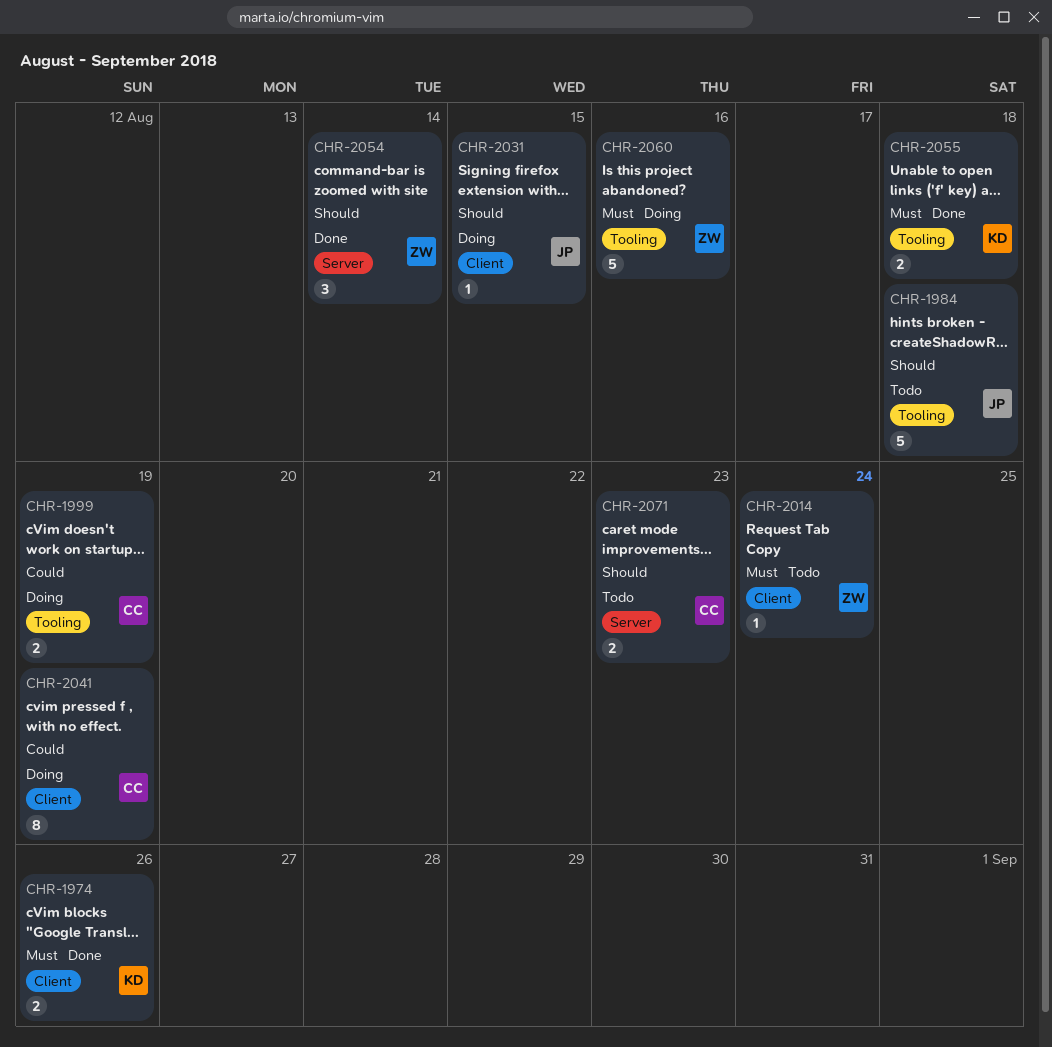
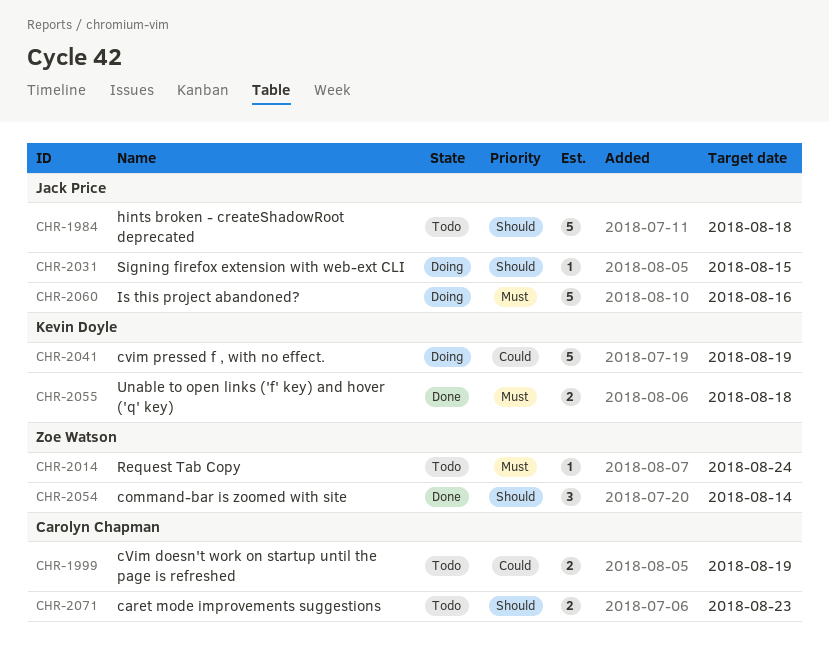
CHR-1974: present -> none
CHR-1999, status: Doing -> Todo
CHR-2041, owner: Carolyn Chapman -> Kevin Doyle
CHR-2041, estimate: 8 -> 5
CHR-2060, owner: Zoe Watson -> Jack Price

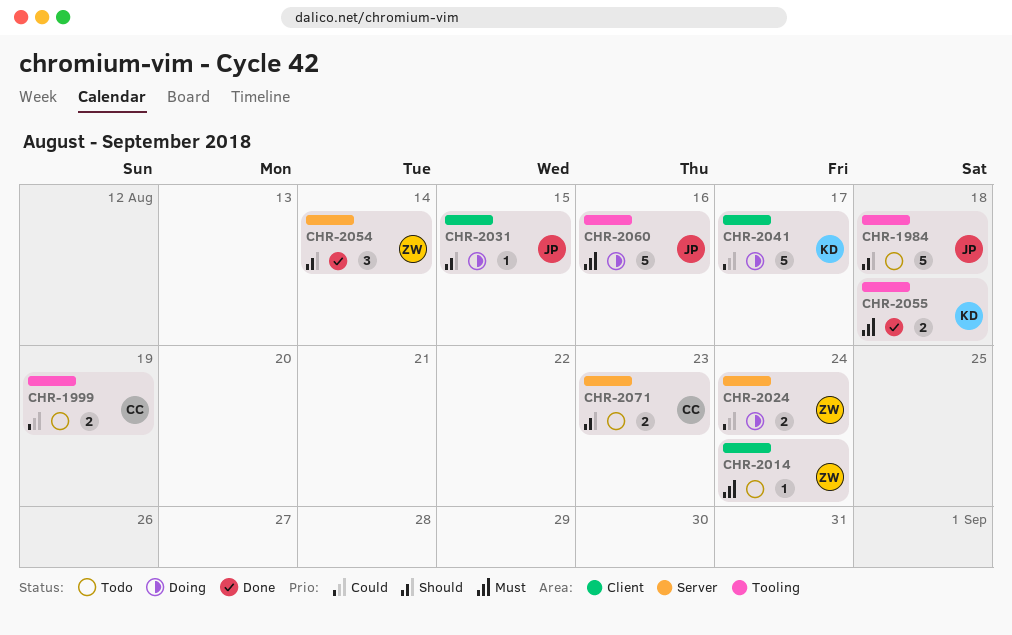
CHR-2024: none -> present
CHR-2041, due: Aug 19 -> Aug 17

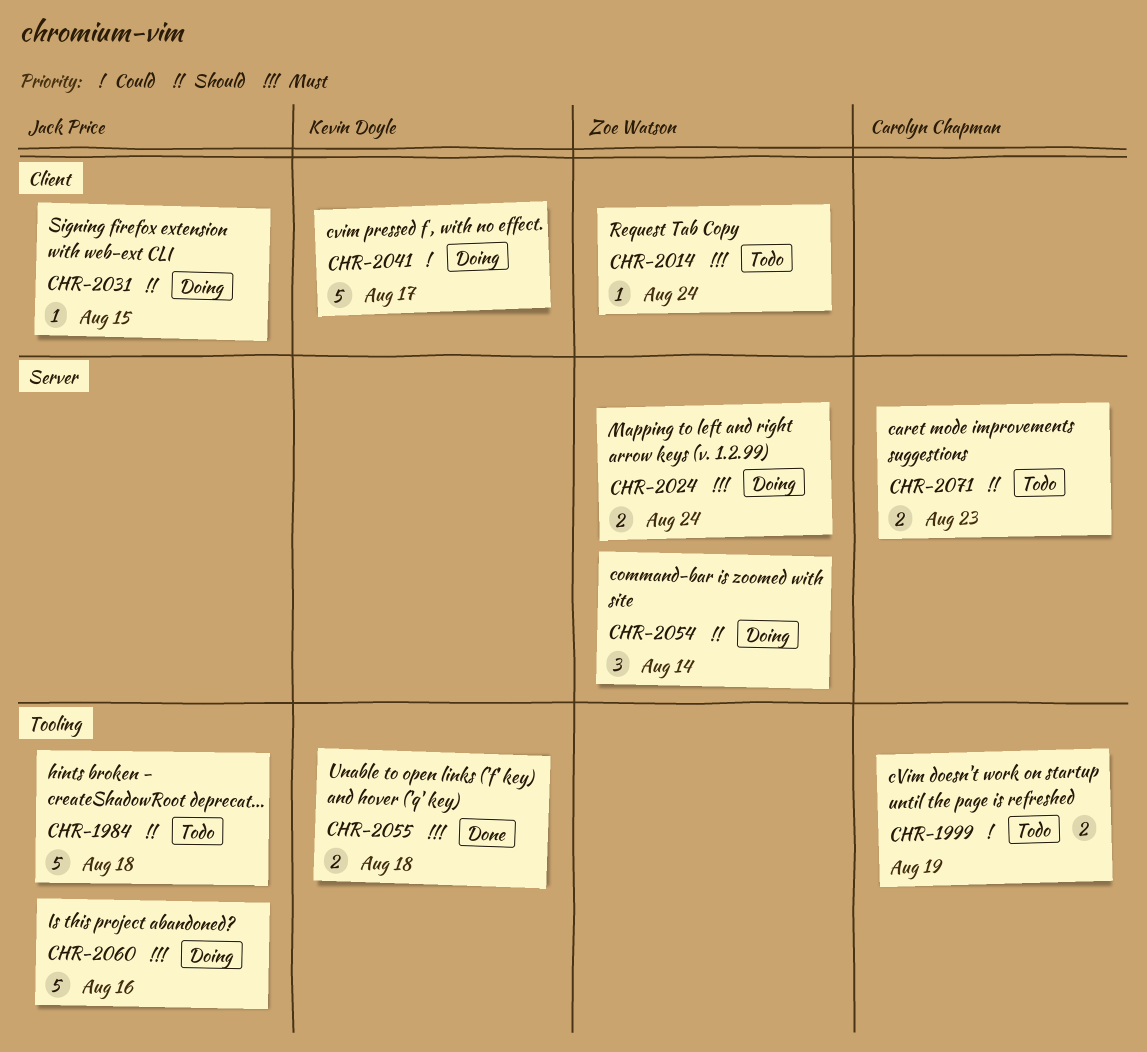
CHR-2024, priority: Could -> Must
CHR-2054, status: Done -> Doing

